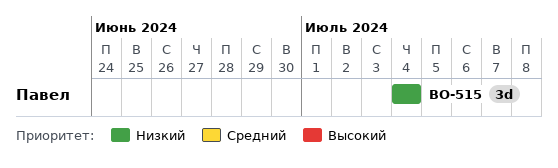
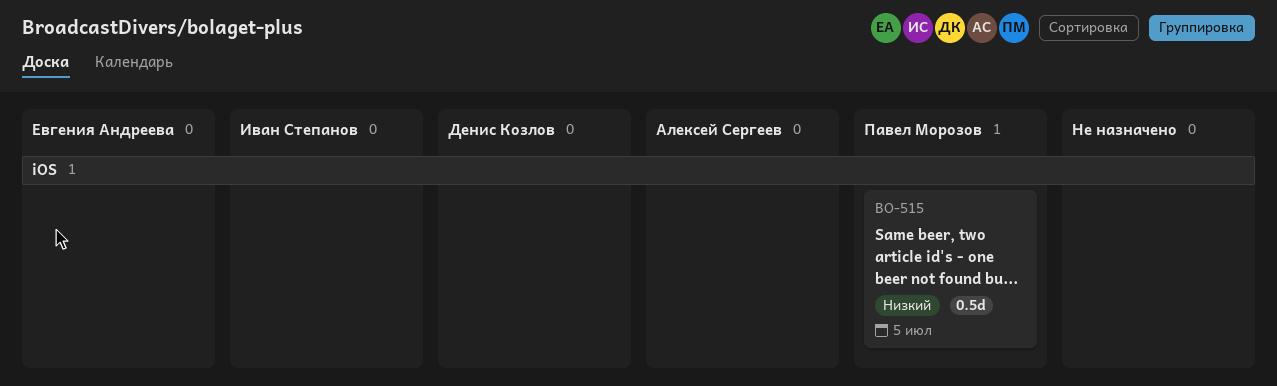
BO-515, estimate: 3d -> 0.5d
BO-515, due: Jul 4 -> Jul 5

